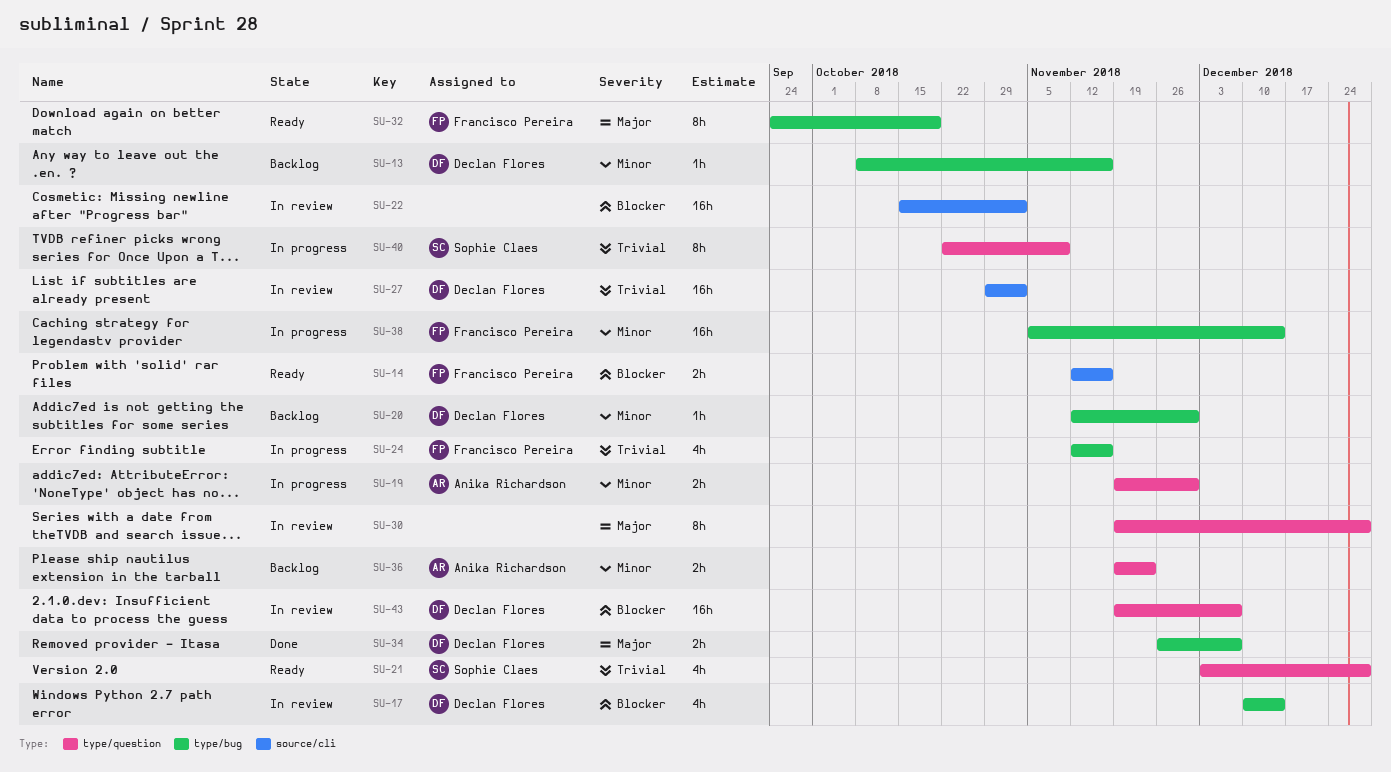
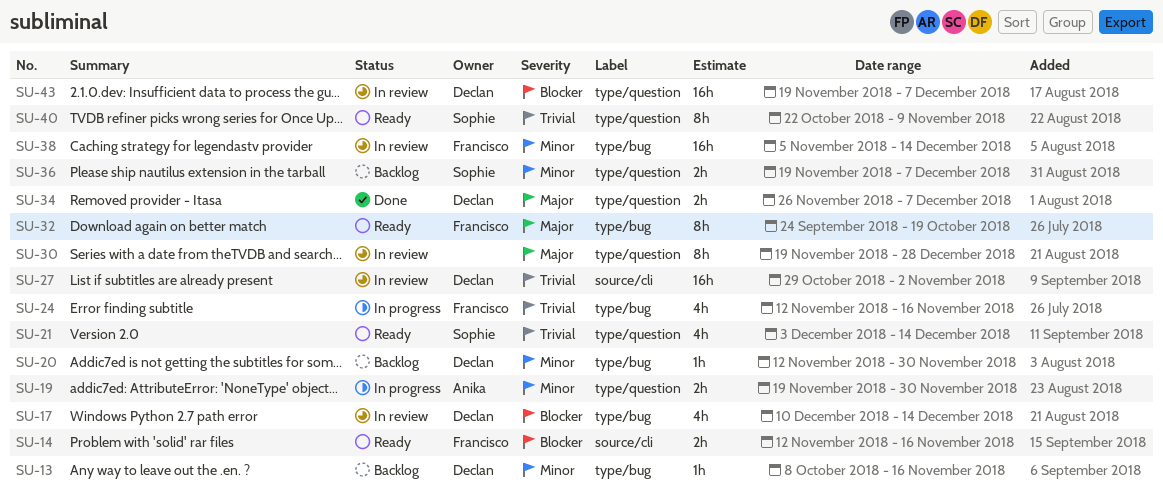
SU-21, due: Dec 28 -> Dec 14
SU-22: present -> none
SU-34, label: type/bug -> type/question
SU-36, owner: Anika Richardson -> Sophie Claes
SU-36, due: Nov 23 -> Dec 7
SU-38, status: In progress -> In review
SU-40, status: In progress -> Ready

